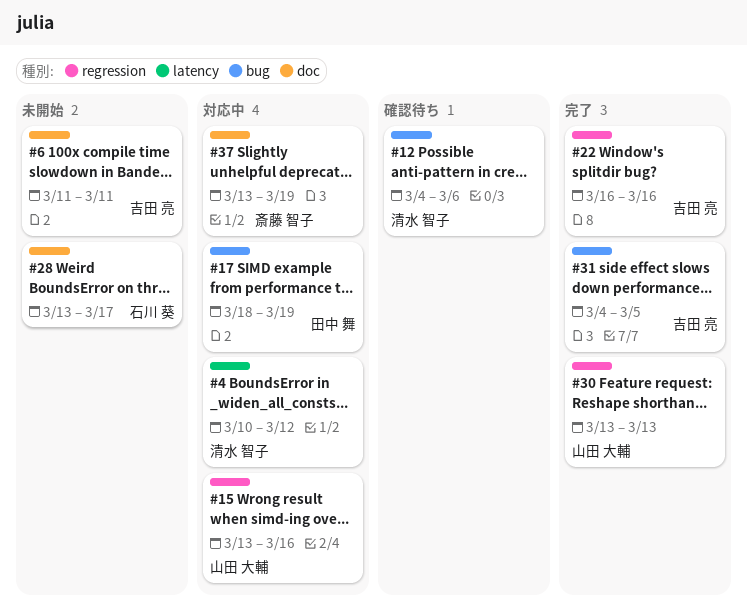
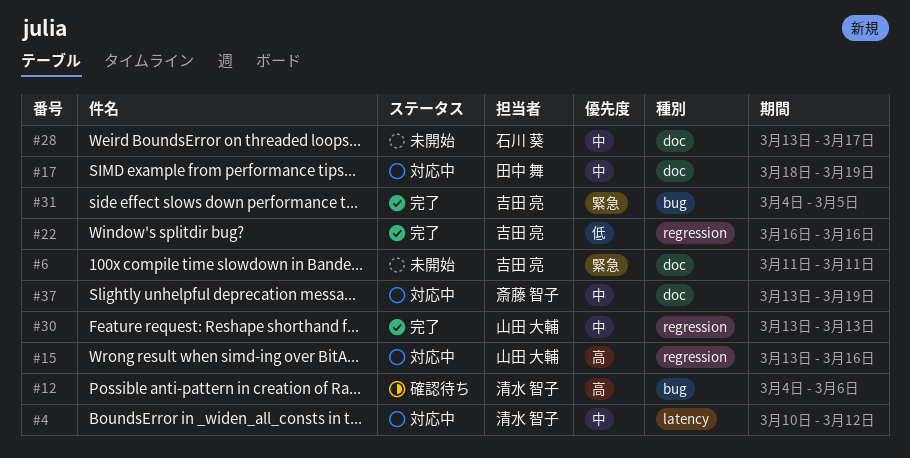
#17, label: bug -> doc

